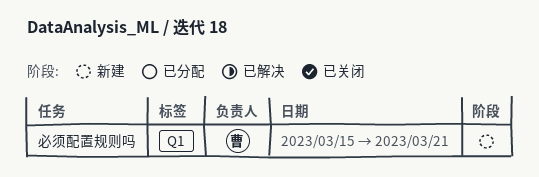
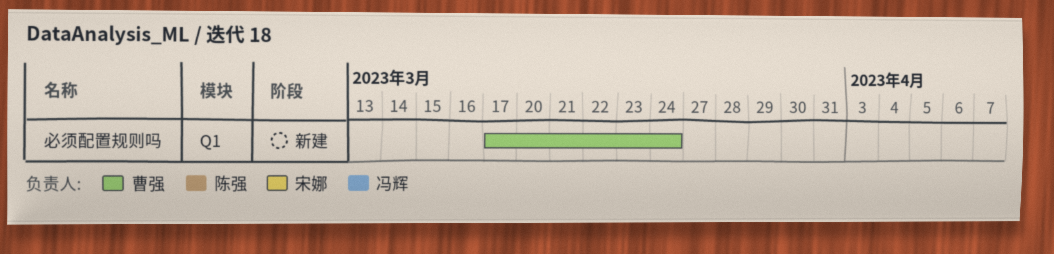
必须配置规则吗, start: Mar 15 -> Mar 17
必须配置规则吗, due: Mar 21 -> Mar 24

